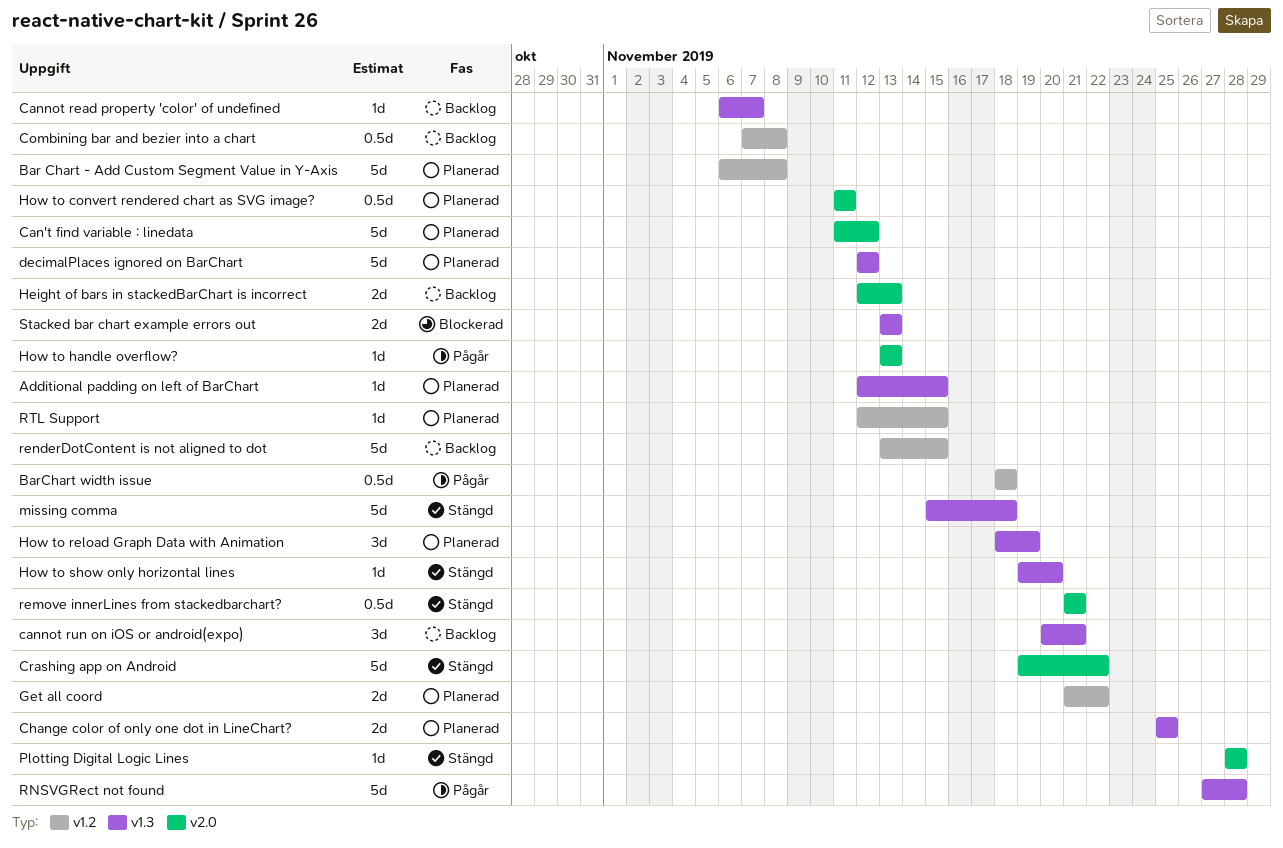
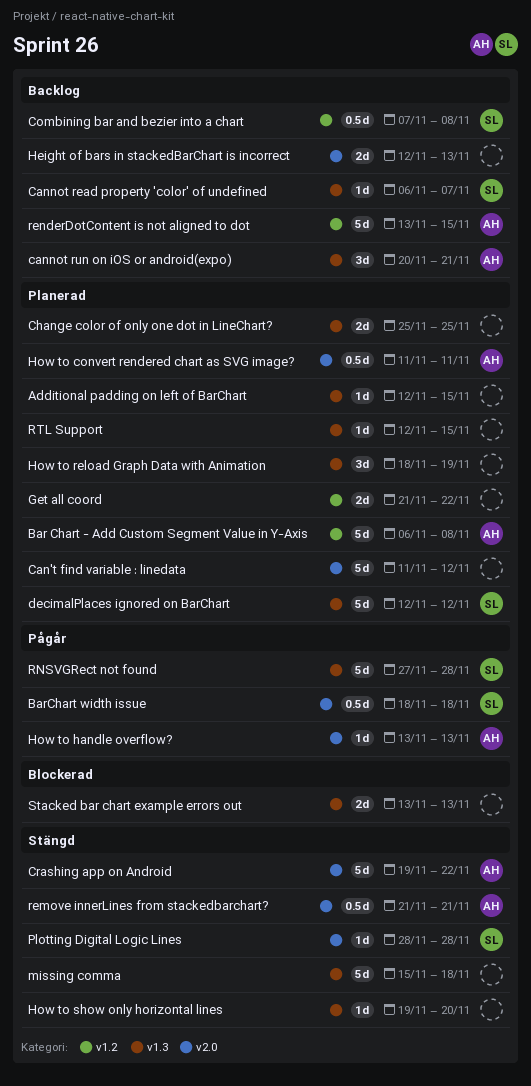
BarChart width issue, label: v1.2 -> v2.0
RTL Support, label: v1.2 -> v1.3

